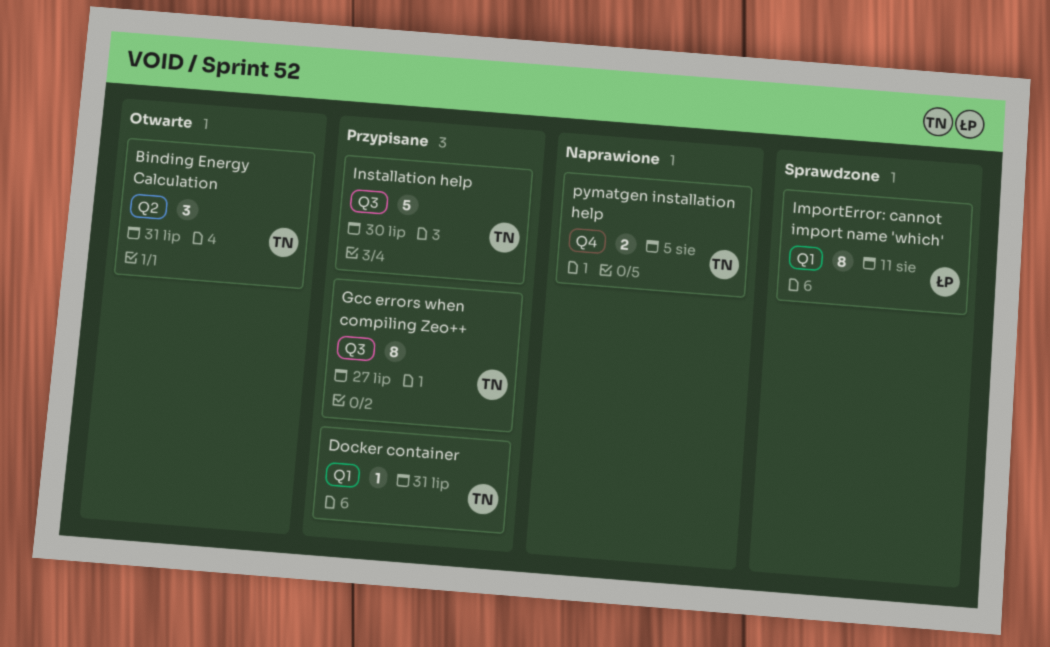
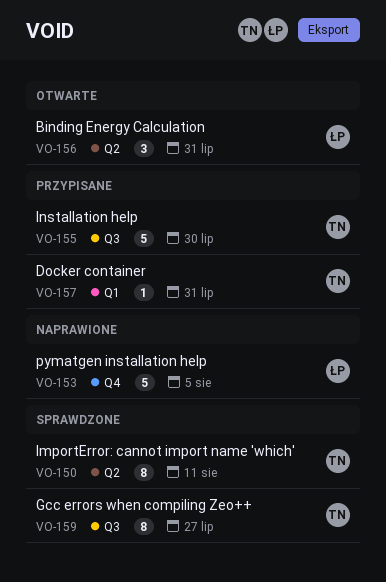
Binding Energy Calculation, owner: TN -> ŁP
Gcc errors when compiling Zeo++, status: Przypisane -> Sprawdzone
ImportError: cannot import name 'which', owner: ŁP -> TN
ImportError: cannot import name 'which', label: Q1 -> Q2
pymatgen installation help, owner: TN -> ŁP
pymatgen installation help, estimate: 2 -> 5

